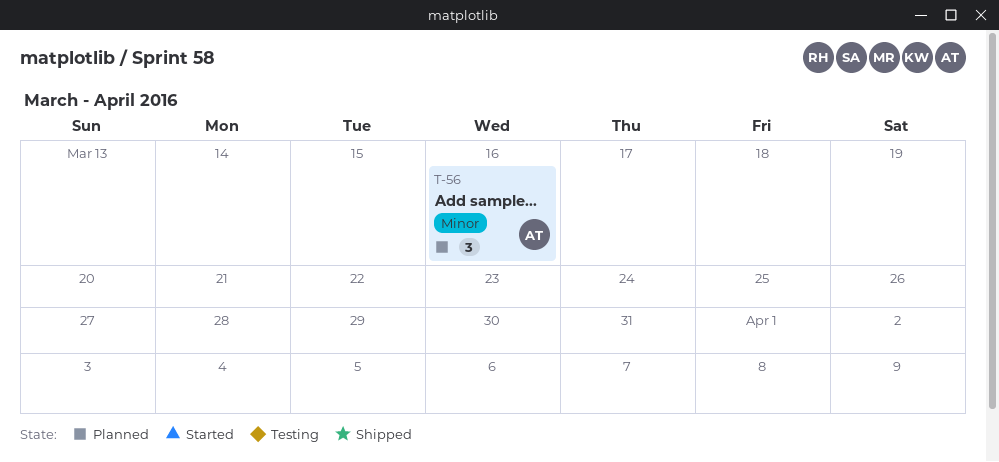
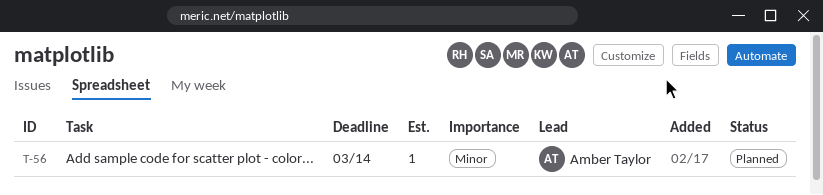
T-56, estimate: 3 -> 1
T-56, due: Mar 16 -> Mar 14

